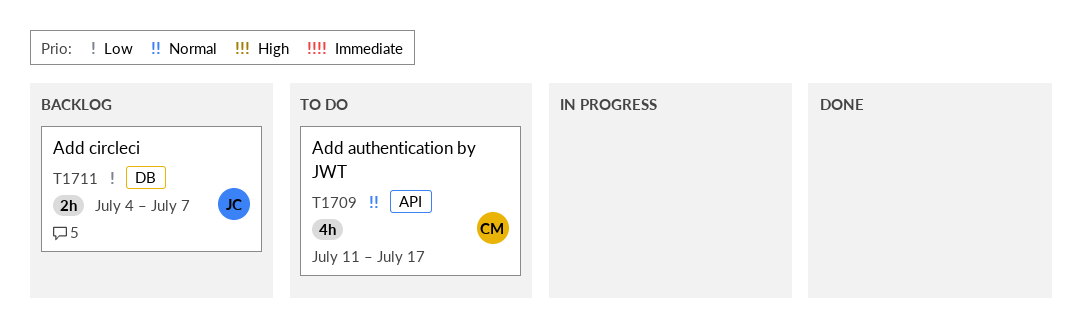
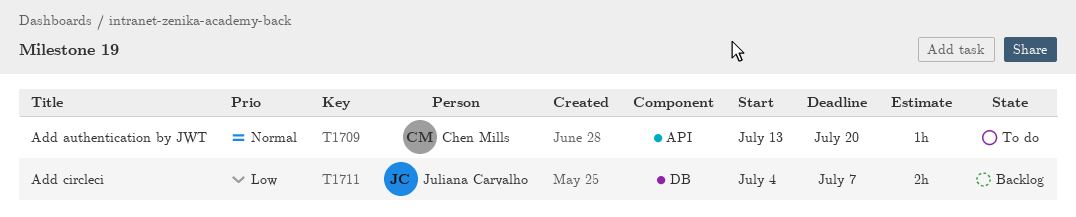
T1709, estimate: 4h -> 1h
T1709, start: Jul 11 -> Jul 13
T1709, due: Jul 17 -> Jul 20

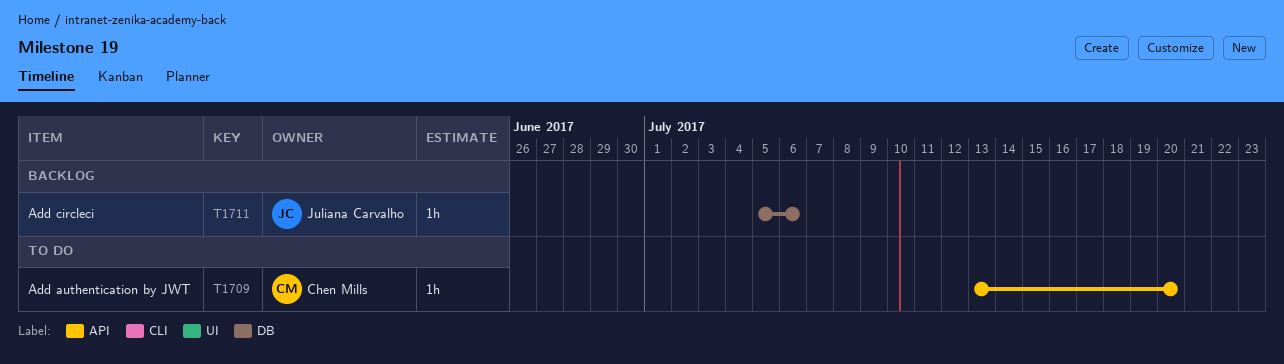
T1711, estimate: 2h -> 1h
T1711, start: Jul 4 -> Jul 5
T1711, due: Jul 7 -> Jul 6

